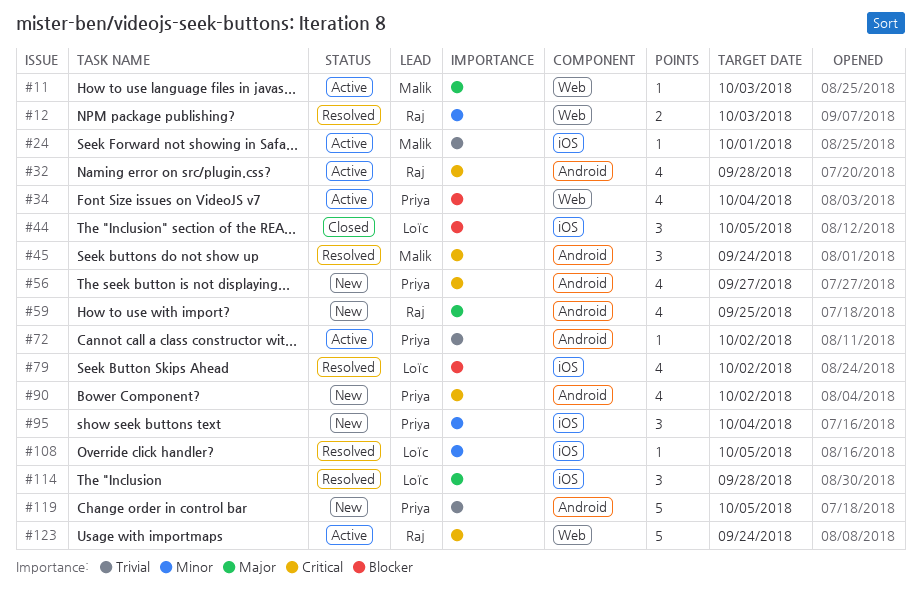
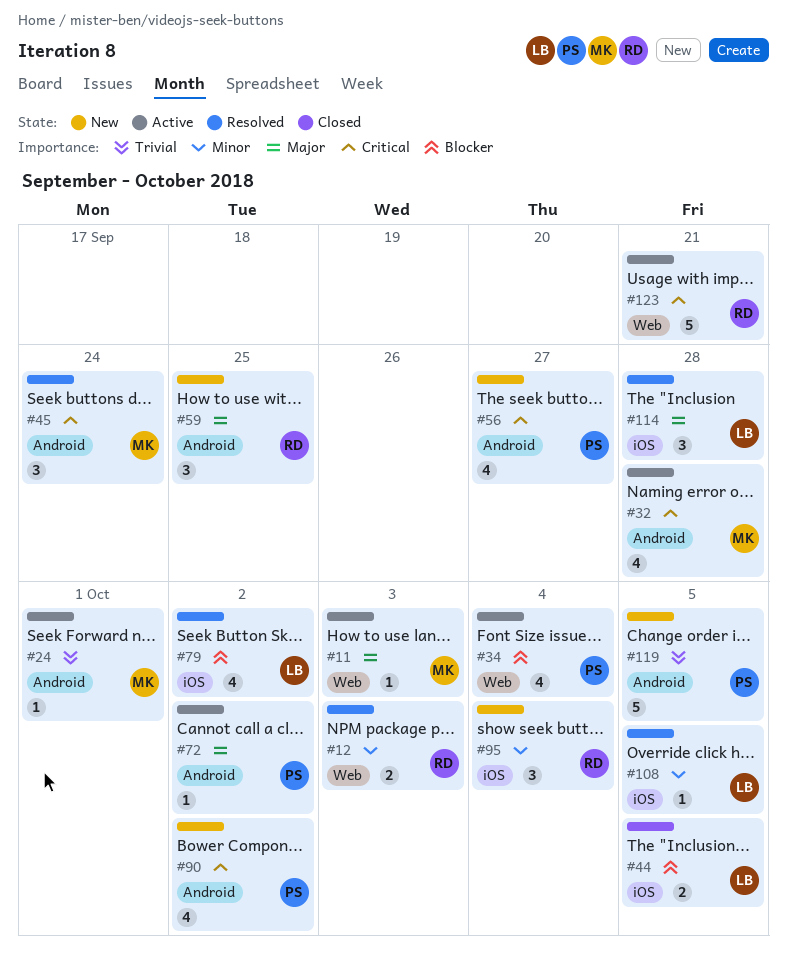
#24, label: iOS -> Android
#32, owner: Raj -> Malik
#44, estimate: 3 -> 2
#59, estimate: 4 -> 3
#72, priority: Trivial -> Major
#95, owner: Priya -> Raj
#123, due: Sep 24 -> Sep 21

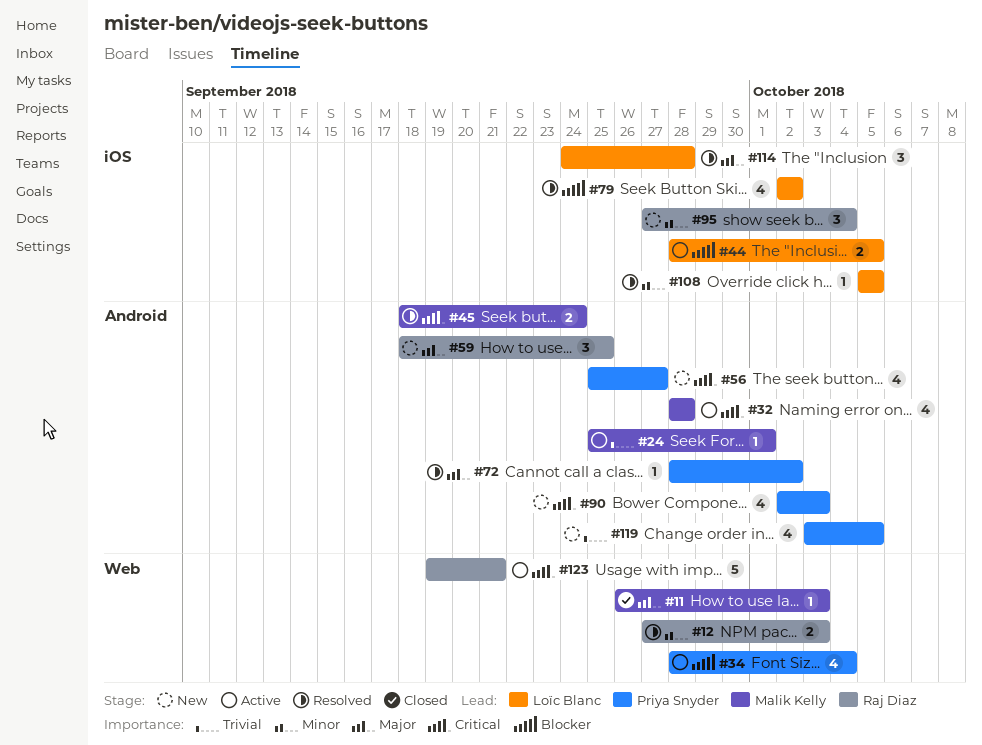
#11, status: Active -> Closed
#44, status: Closed -> Active
#45, estimate: 3 -> 2
#72, status: Active -> Resolved
#90, due: Oct 2 -> Oct 3
#119, estimate: 5 -> 4

